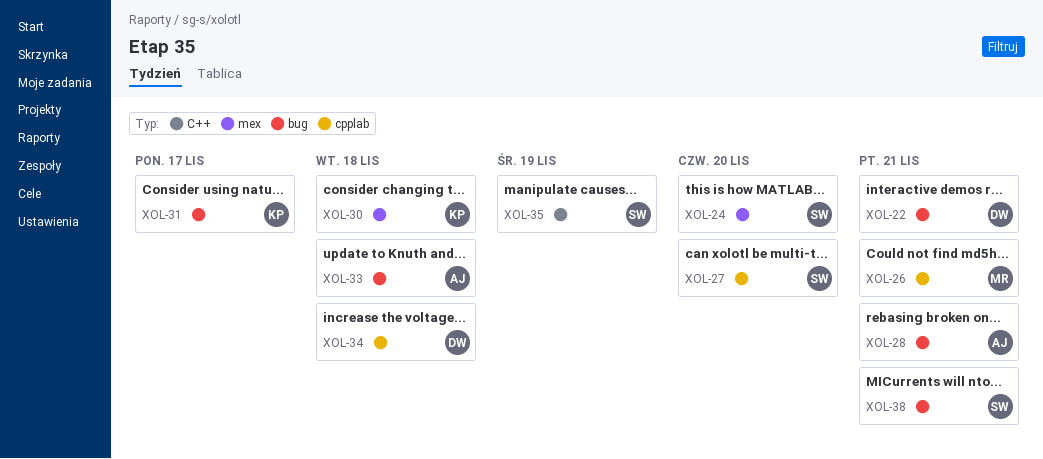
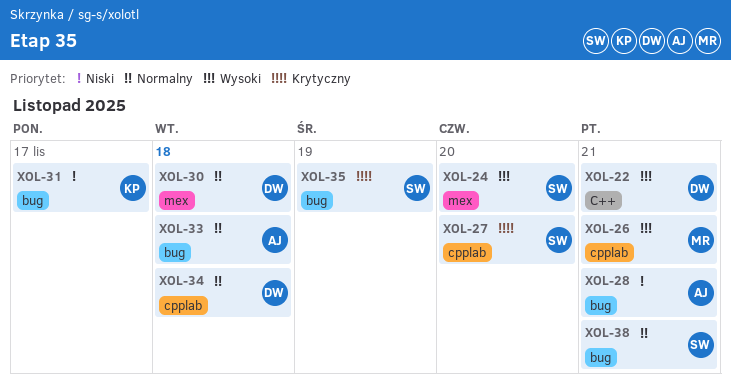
XOL-22, label: bug -> C++
XOL-30, owner: KP -> DW
XOL-35, label: C++ -> bug

